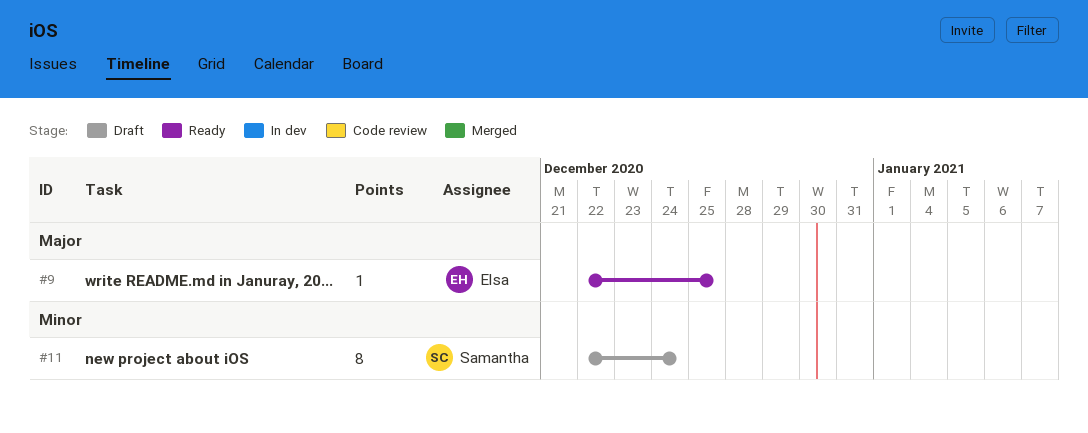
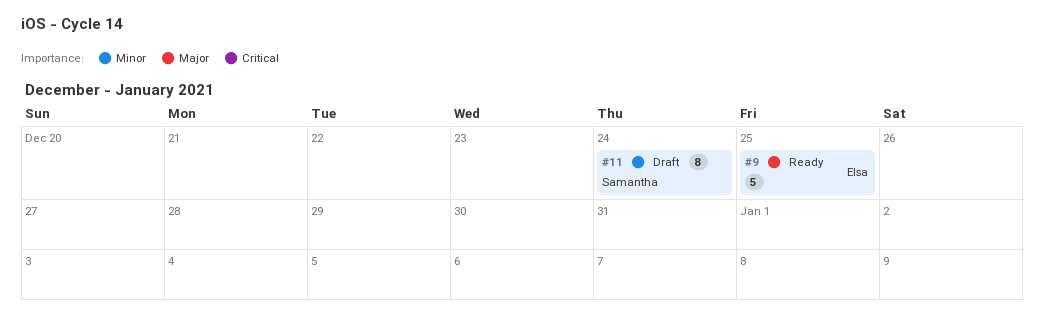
#9, estimate: 1 -> 5

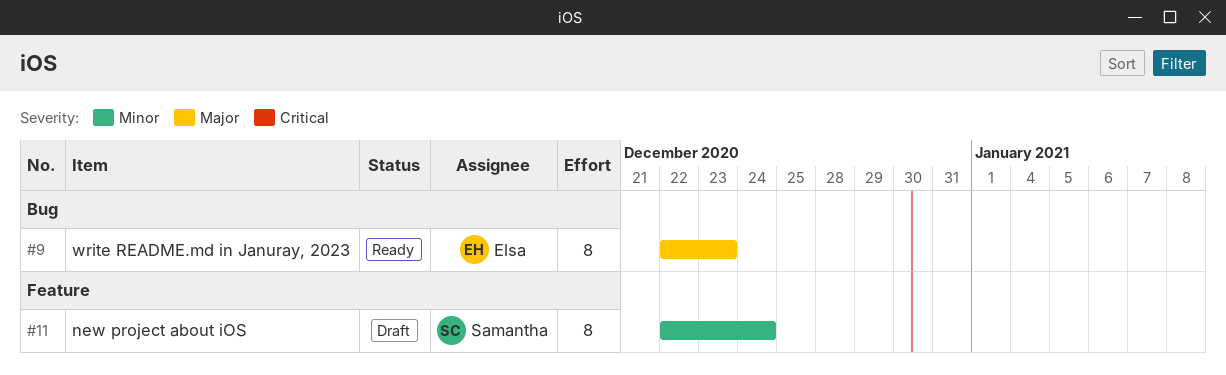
#9, estimate: 5 -> 8
#9, due: Dec 25 -> Dec 23

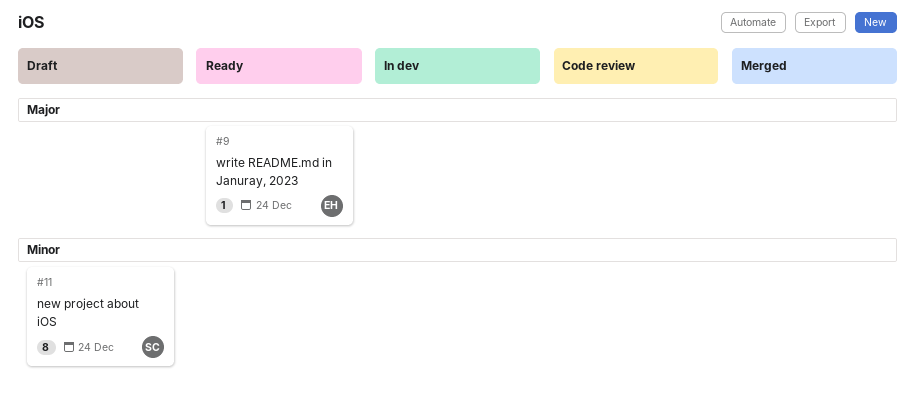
#9, estimate: 8 -> 1
#9, due: Dec 23 -> Dec 24

